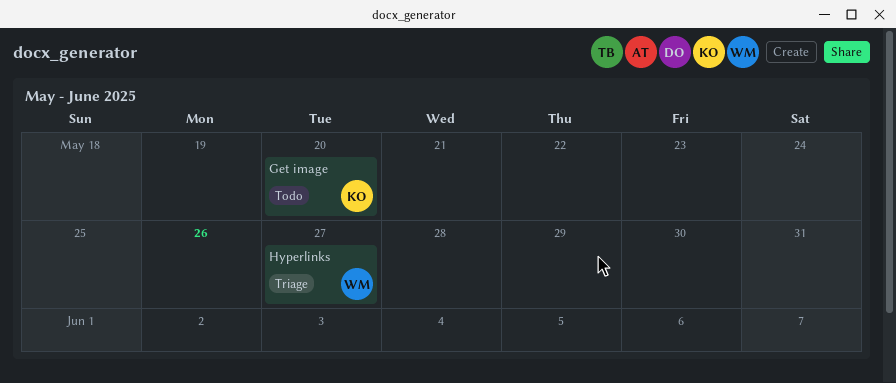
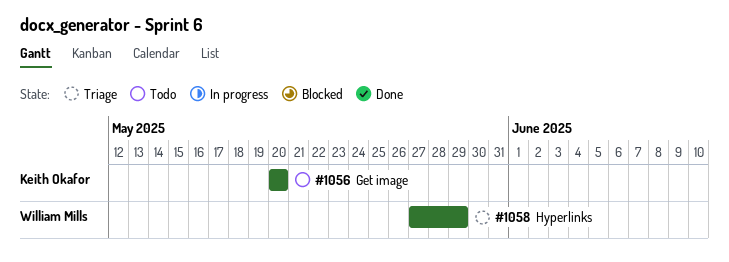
Hyperlinks, due: May 27 -> May 29

